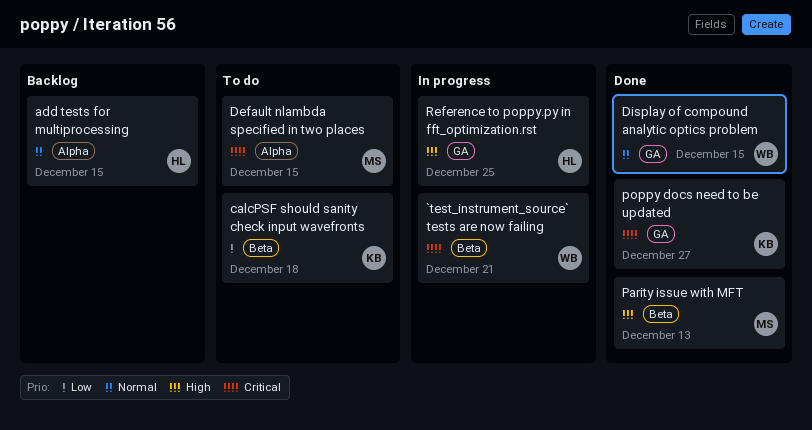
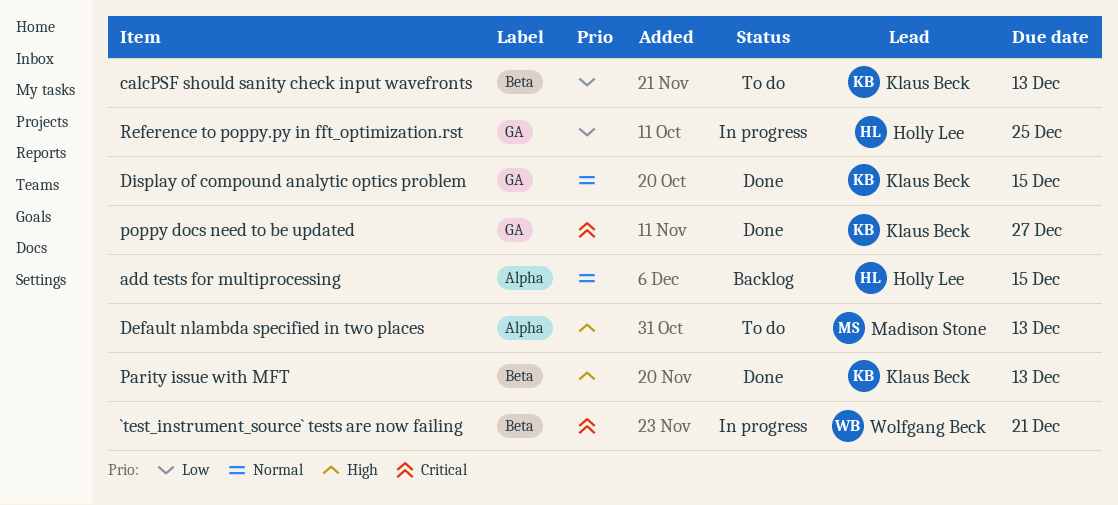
calcPSF should sanity check input wavefronts, due: Dec 18 -> Dec 13
Default nlambda specified in two places, priority: Critical -> High
Default nlambda specified in two places, due: Dec 15 -> Dec 13
Display of compound analytic optics problem, owner: Wolfgang Beck -> Klaus Beck
Parity issue with MFT, owner: Madison Stone -> Klaus Beck
Reference to poppy.py in fft_optimization.rst, priority: High -> Low

